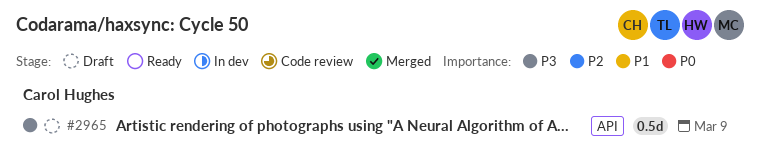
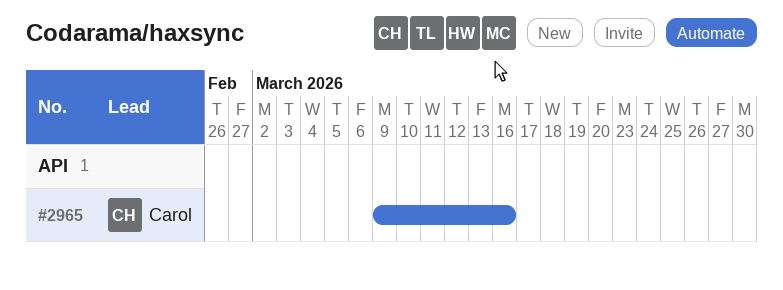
#2965, due: Mar 9 -> Mar 16

